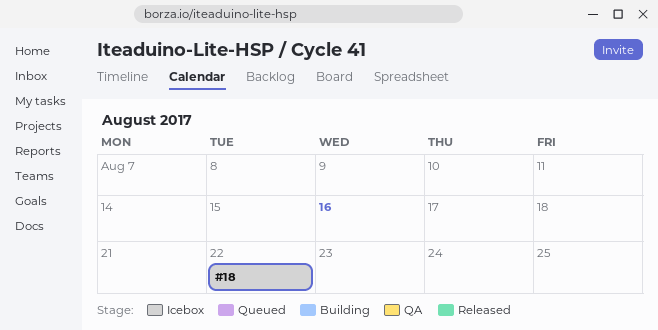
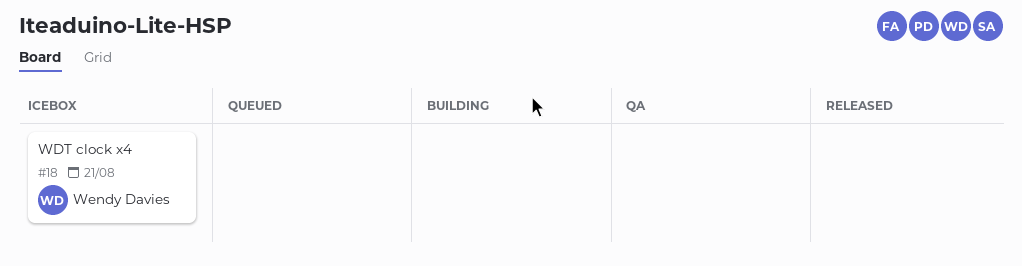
#18, due: Aug 22 -> Aug 21

